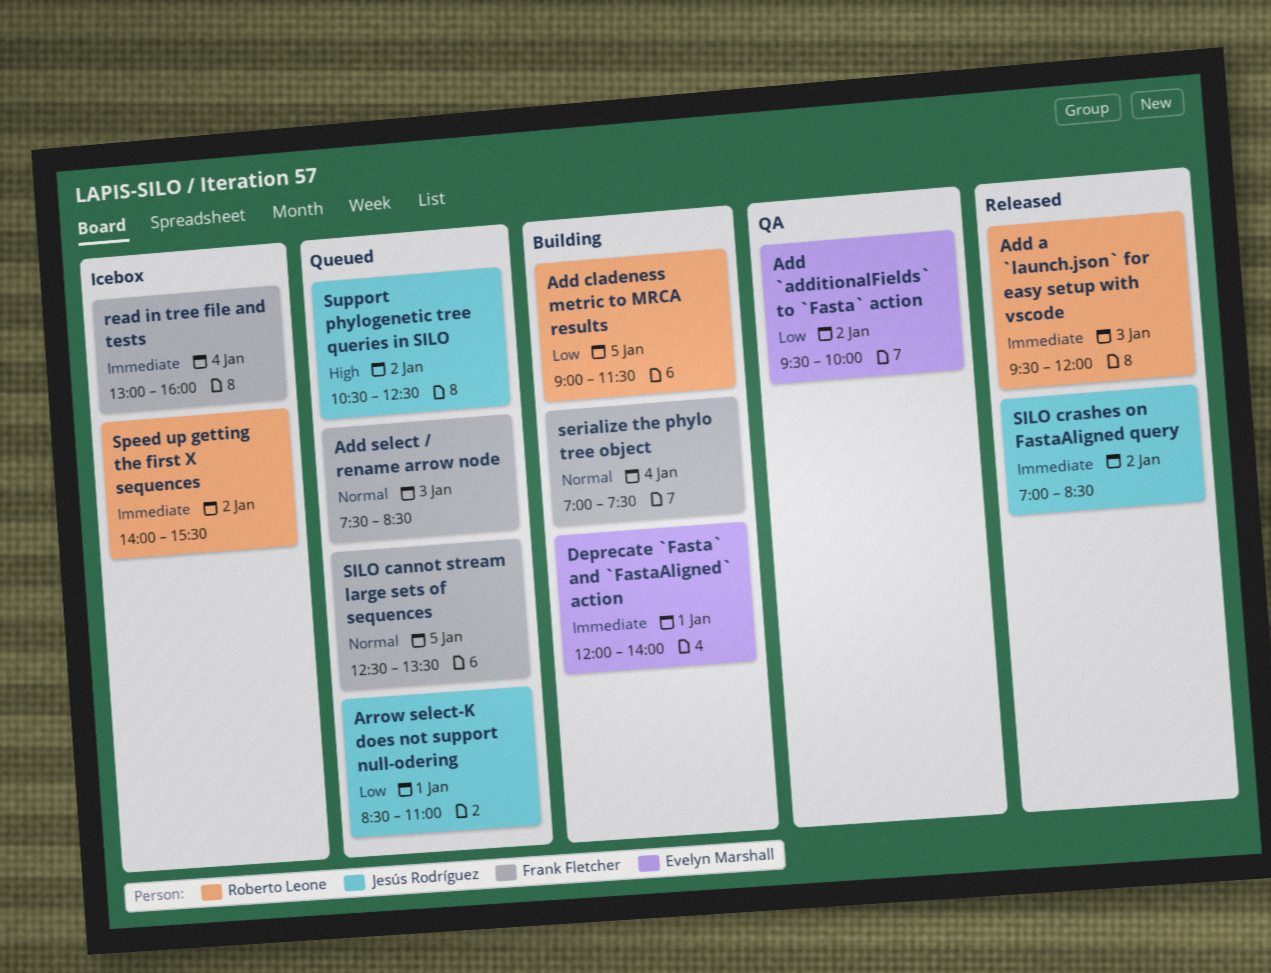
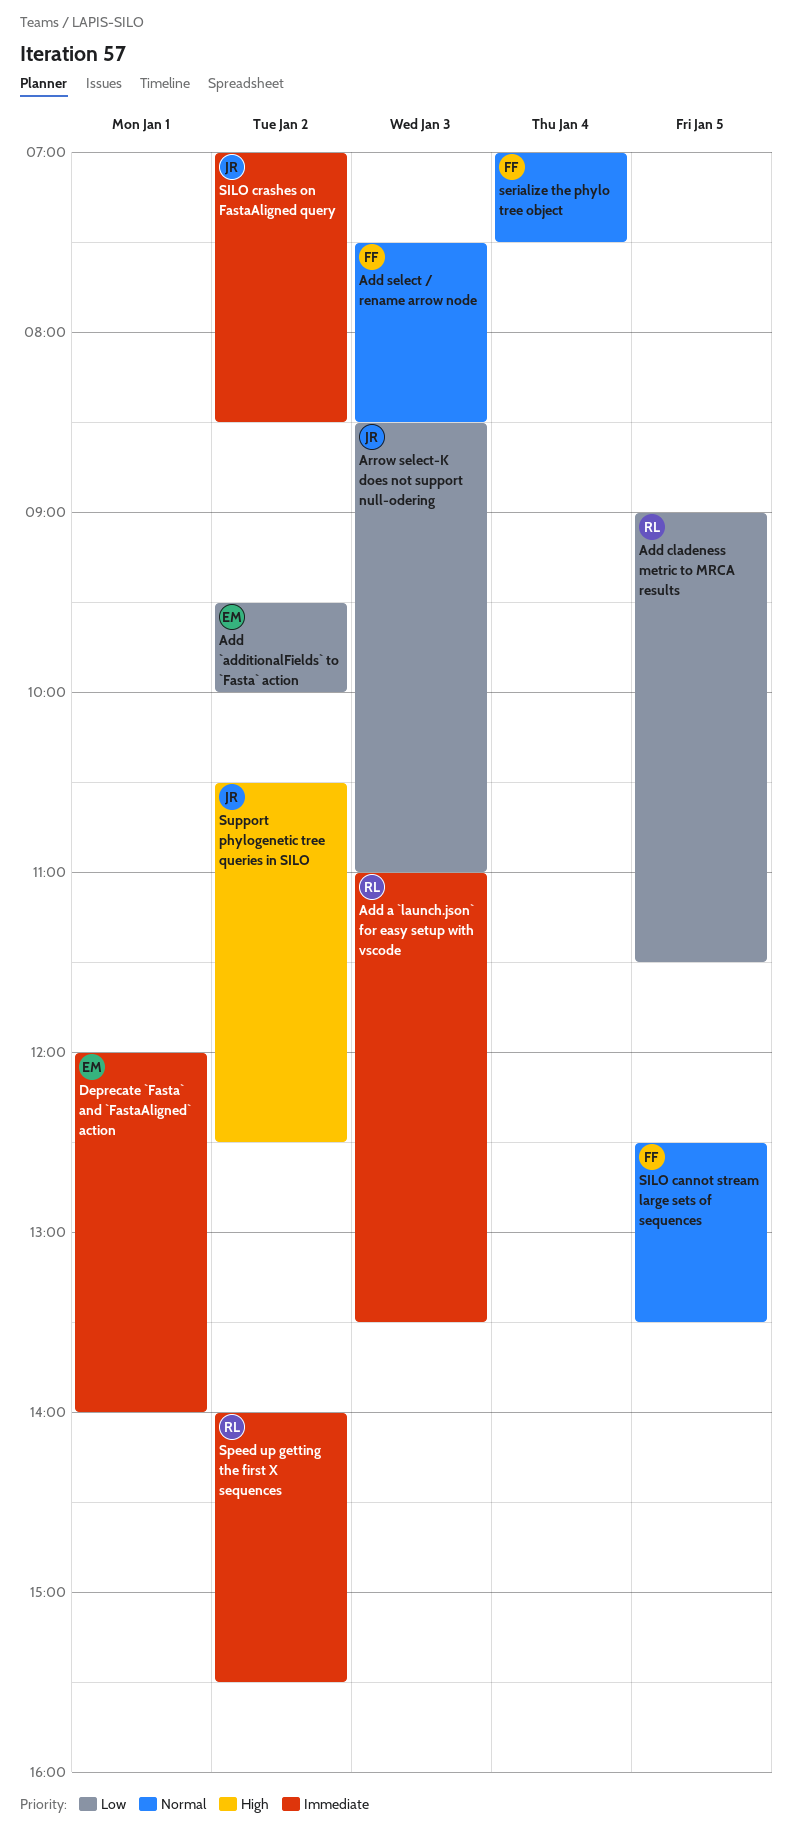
Add a `launch.json` for easy setup with vscode, begins: 09:30 -> 11:00
Add a `launch.json` for easy setup with vscode, ends: 12:00 -> 13:30
Arrow select-K does not support null-odering, day: Jan 1 -> Jan 3
read in tree file and tests: present -> none

